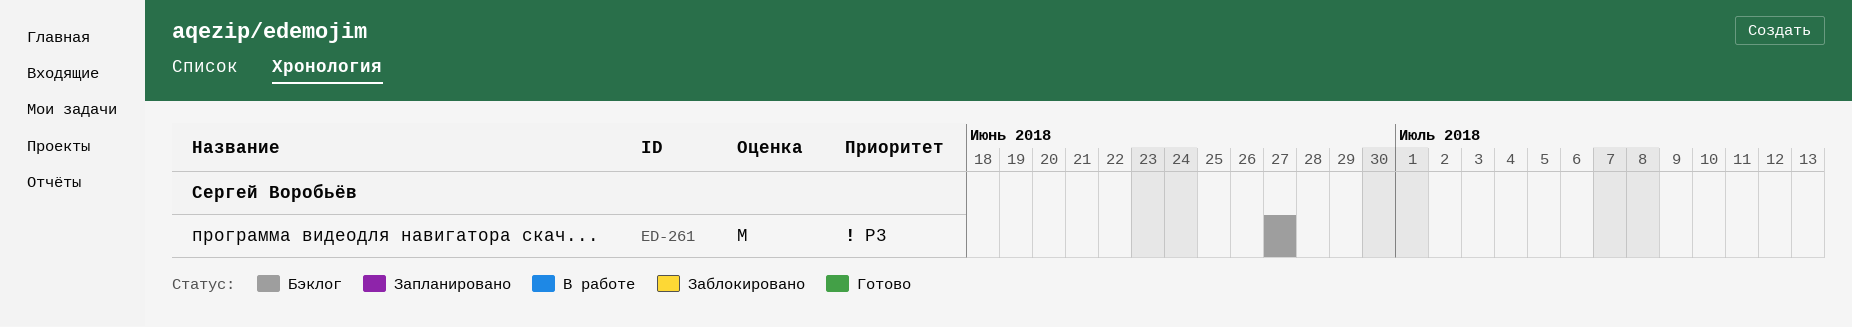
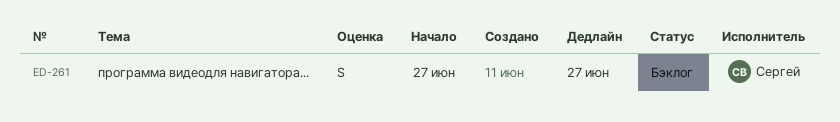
ED-261, estimate: M -> S

